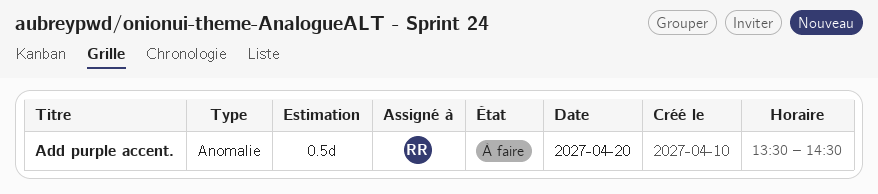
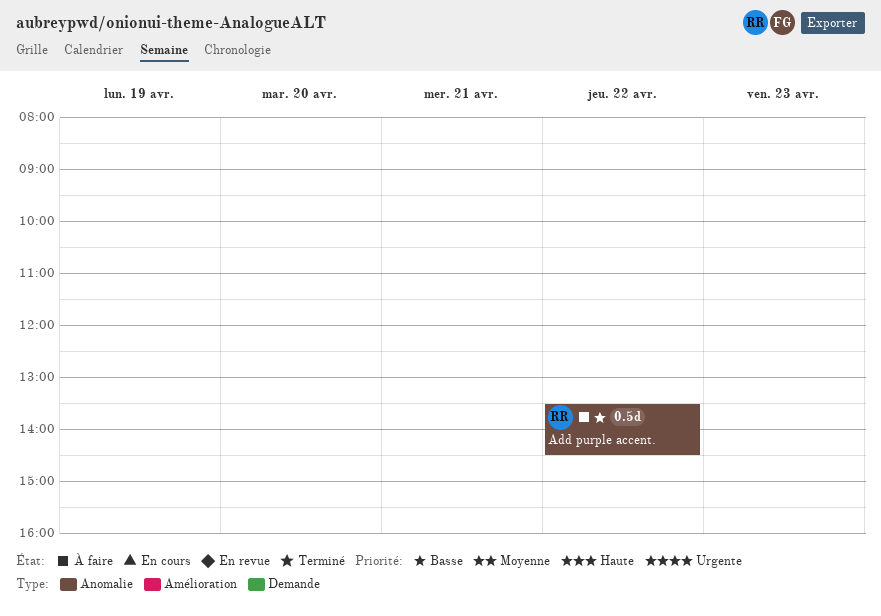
Add purple accent., day: Apr 20 -> Apr 22

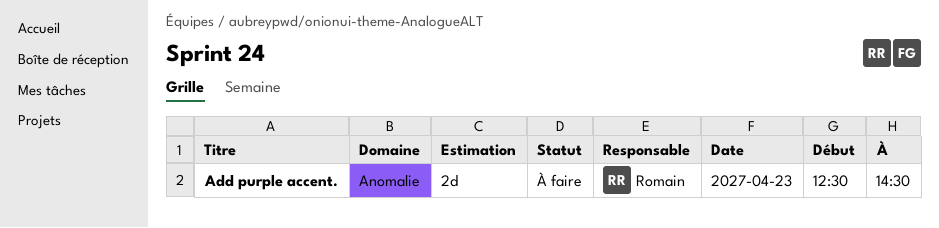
Add purple accent., estimate: 0.5d -> 2d
Add purple accent., day: Apr 22 -> Apr 23
Add purple accent., begins: 13:30 -> 12:30

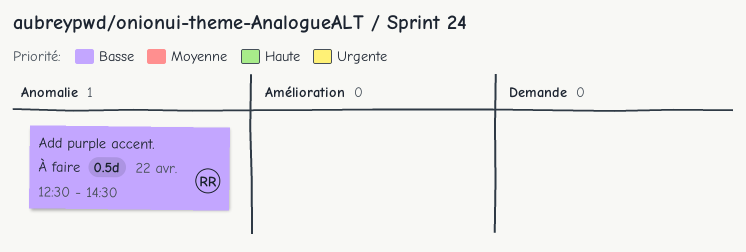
Add purple accent., estimate: 2d -> 0.5d
Add purple accent., day: Apr 23 -> Apr 22

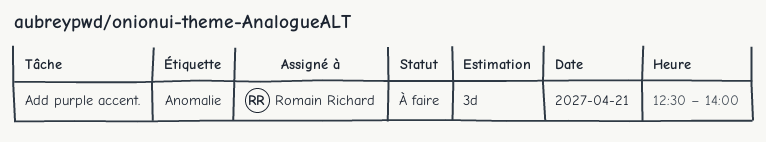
Add purple accent., estimate: 0.5d -> 3d
Add purple accent., day: Apr 22 -> Apr 21
Add purple accent., ends: 14:30 -> 14:00

